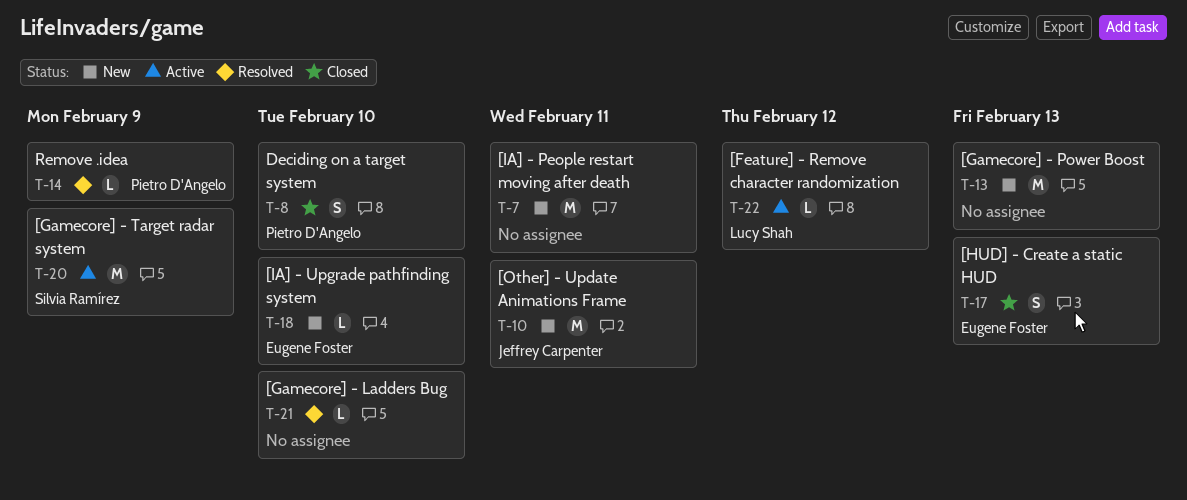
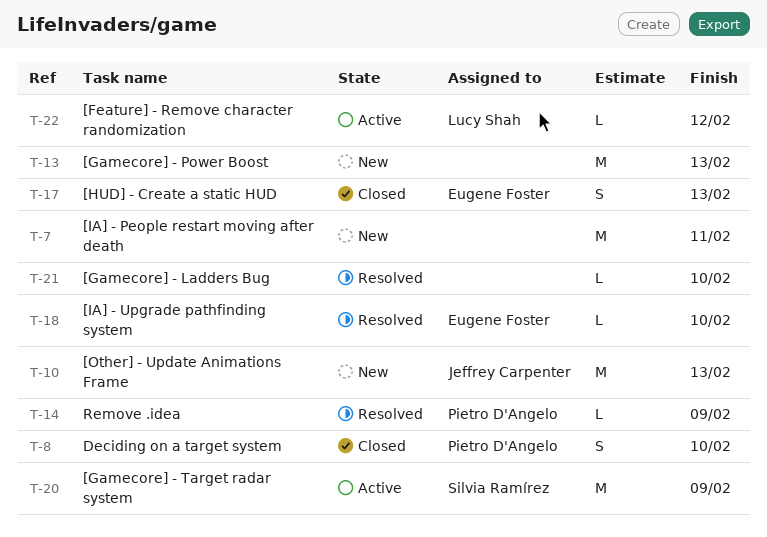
T-10, due: Feb 11 -> Feb 13
T-18, status: New -> Resolved

